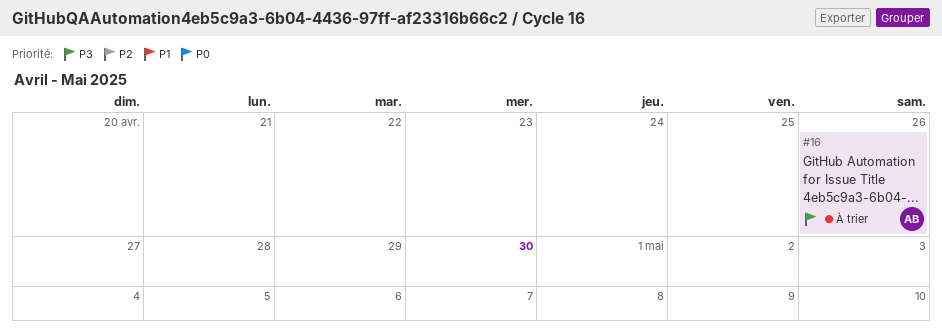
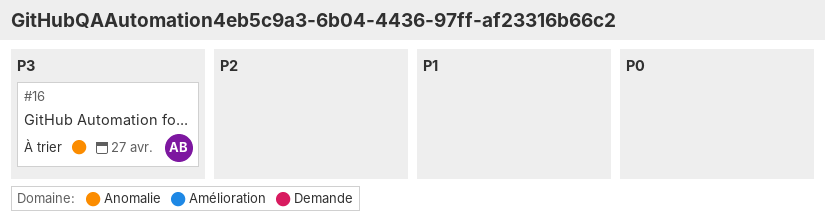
#16, due: Apr 26 -> Apr 27

